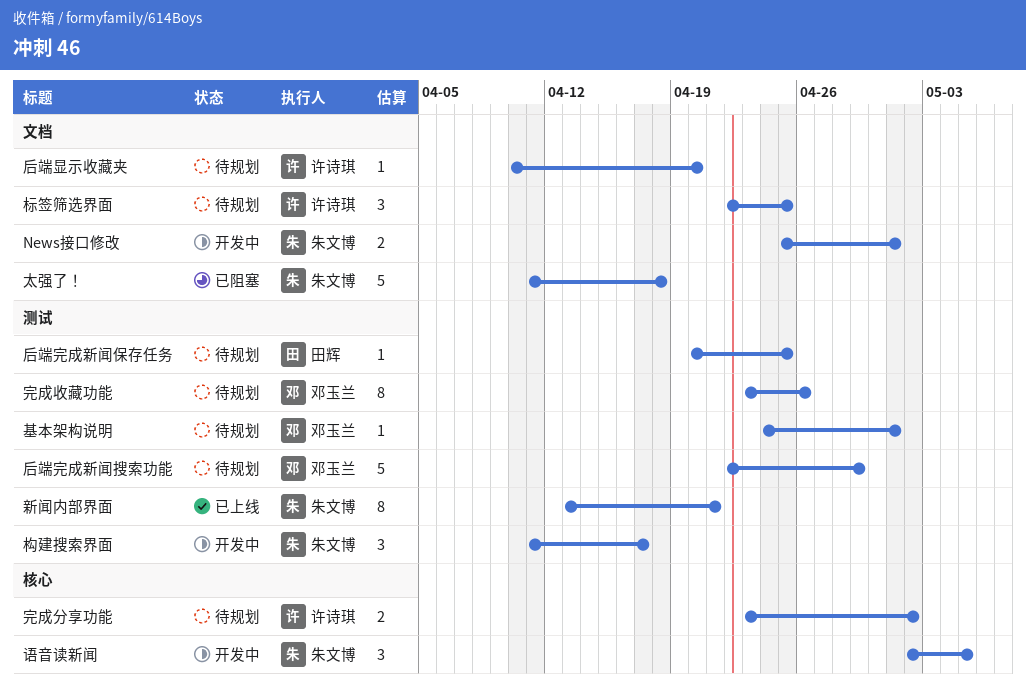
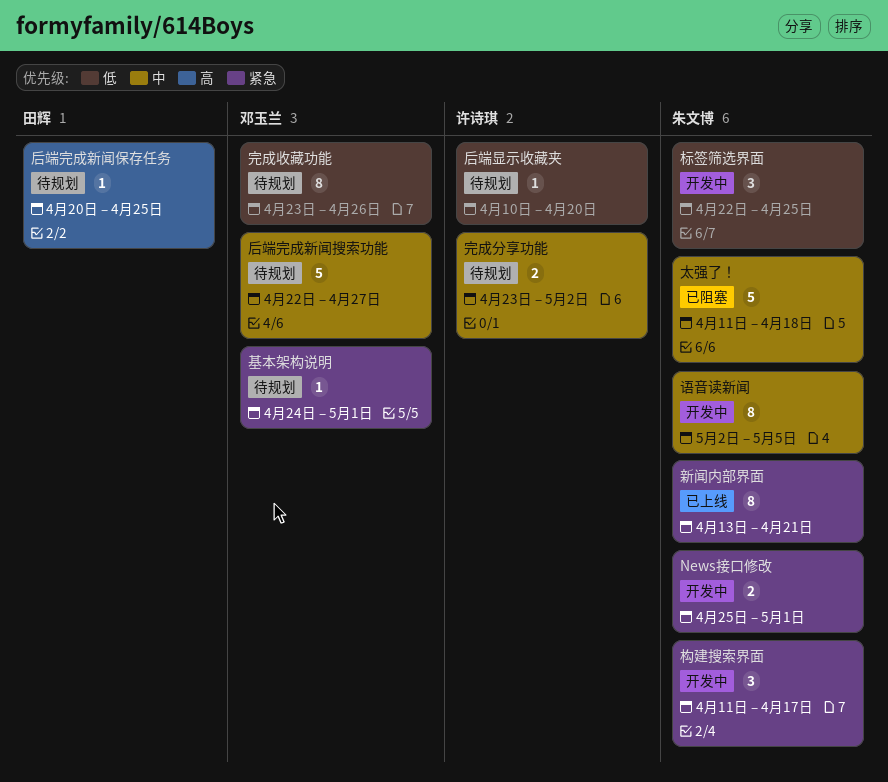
后端完成新闻搜索功能, due: Apr 29 -> Apr 27
标签筛选界面, status: 待规划 -> 开发中
标签筛选界面, owner: 许诗琪 -> 朱文博
语音读新闻, estimate: 3 -> 8

